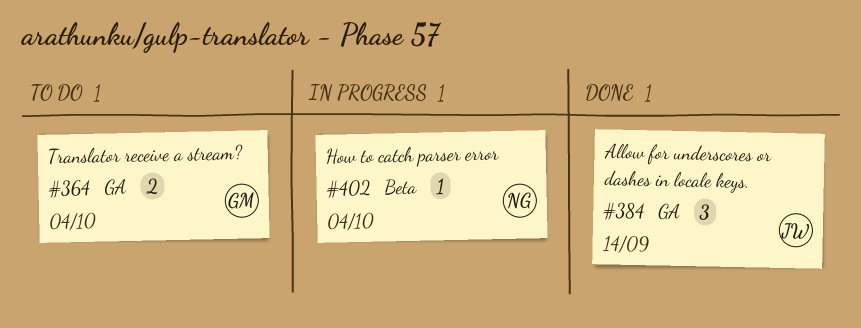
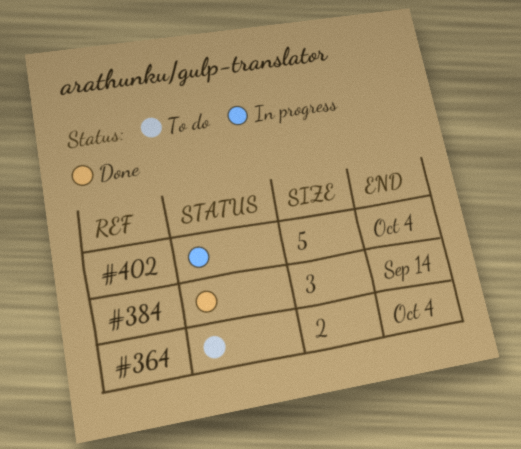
#402, estimate: 1 -> 5

